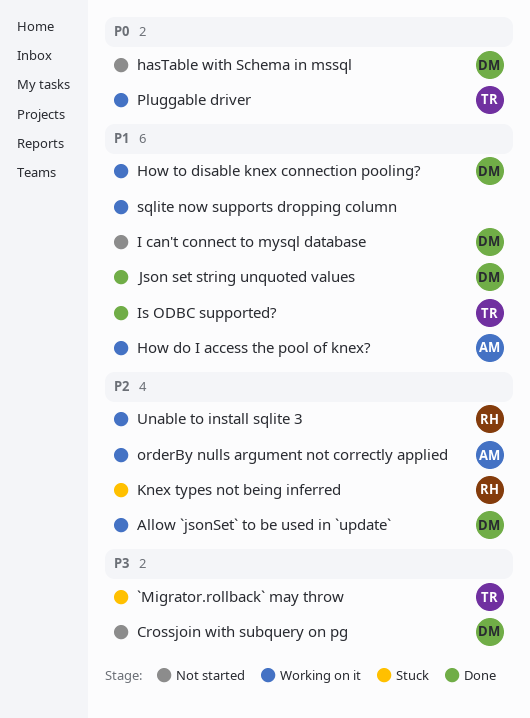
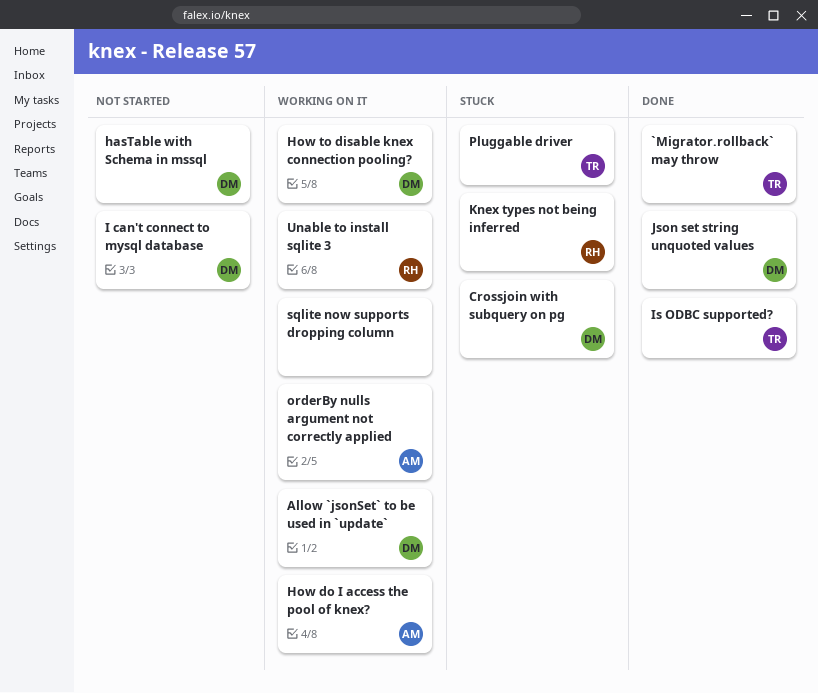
`Migrator.rollback` may throw, status: Stuck -> Done
Crossjoin with subquery on pg, status: Not started -> Stuck
Pluggable driver, status: Working on it -> Stuck

